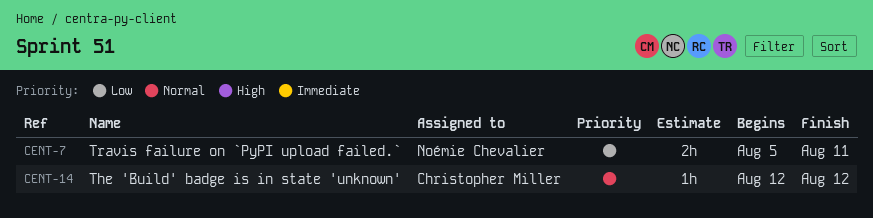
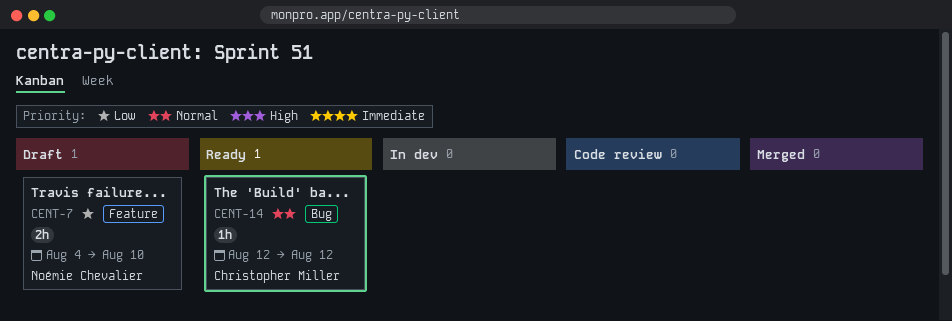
CENT-7, start: Aug 5 -> Aug 4
CENT-7, due: Aug 11 -> Aug 10

